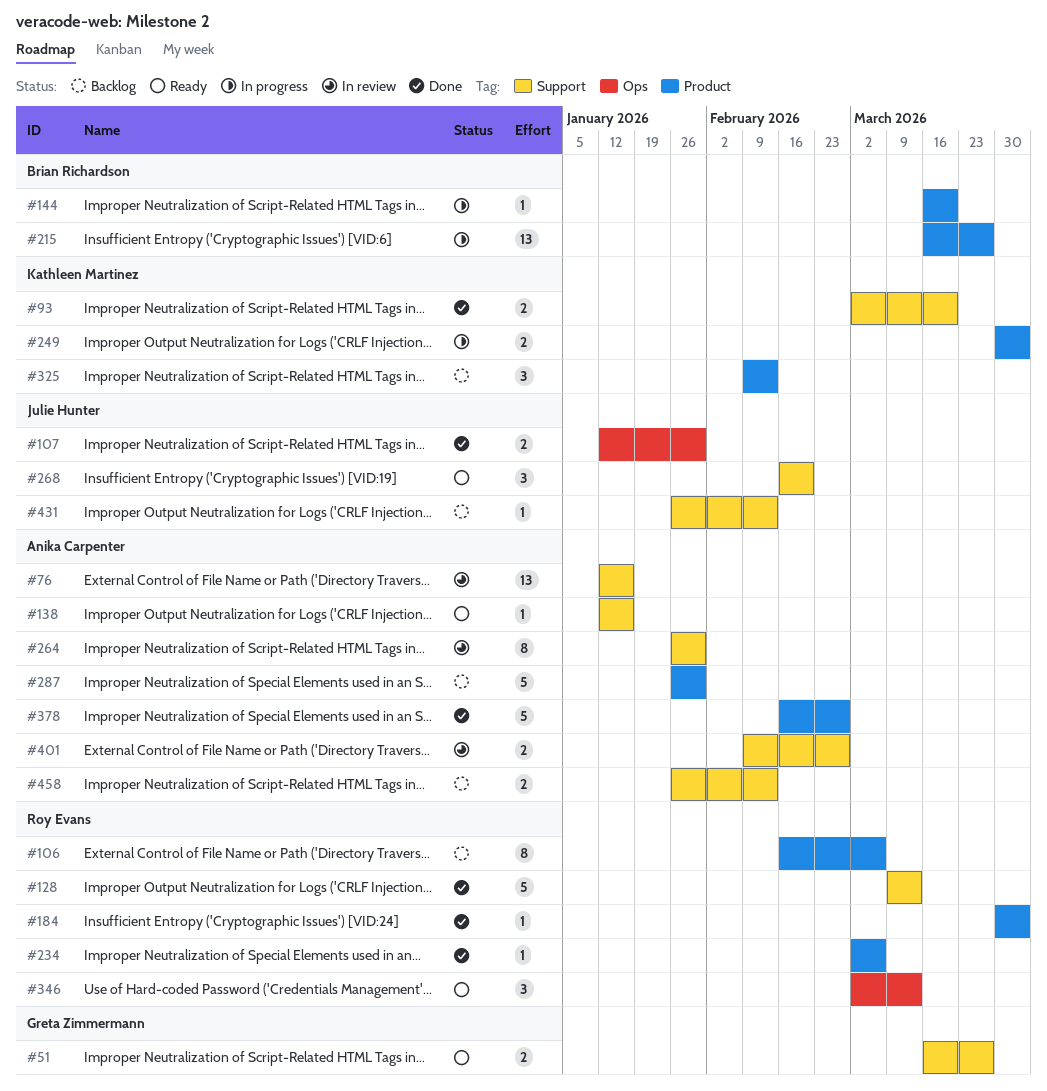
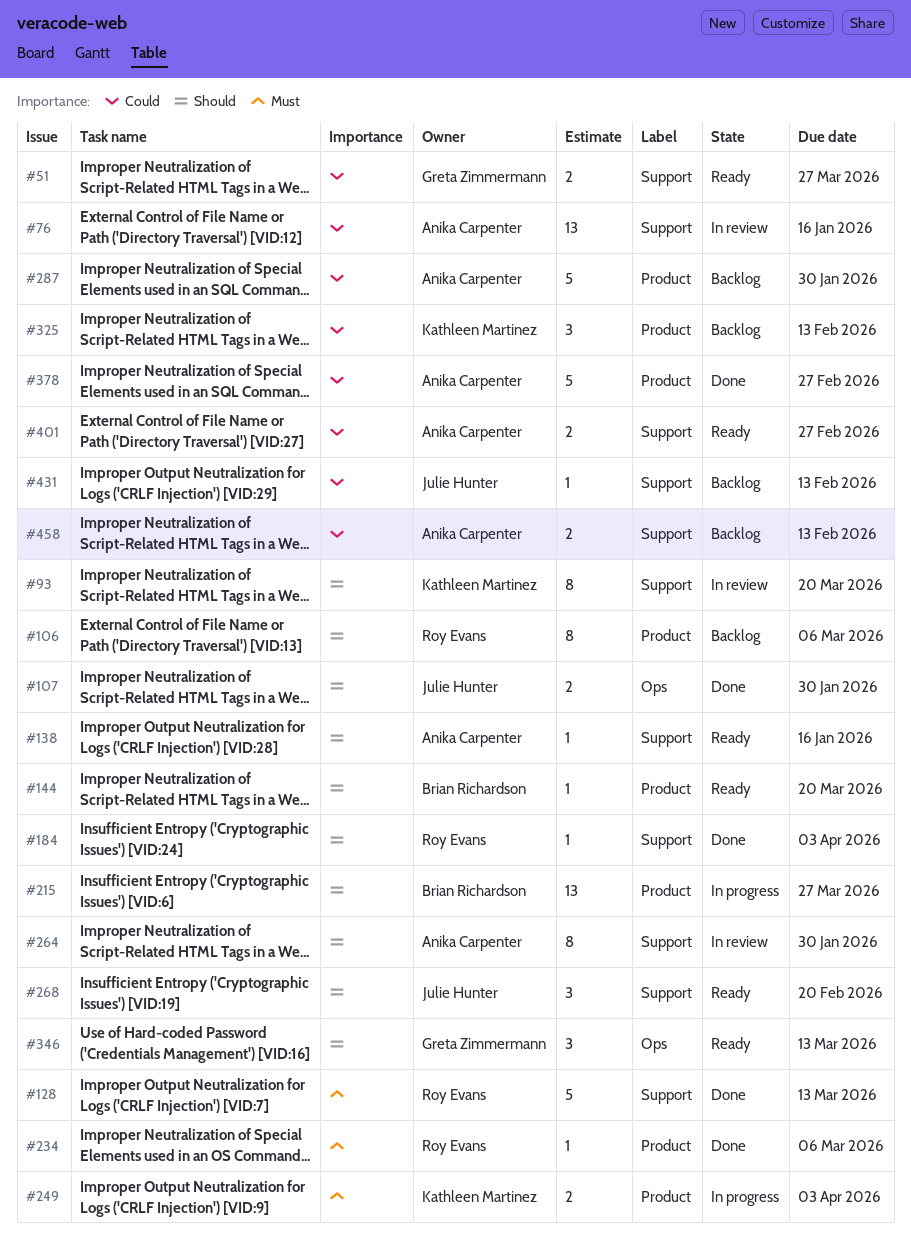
#93, status: Done -> In review
#93, estimate: 2 -> 8
#144, status: In progress -> Ready
#184, label: Product -> Support
#346, owner: Roy Evans -> Greta Zimmermann
#401, status: In review -> Ready

